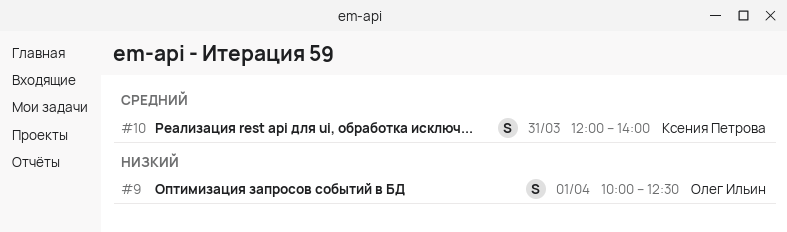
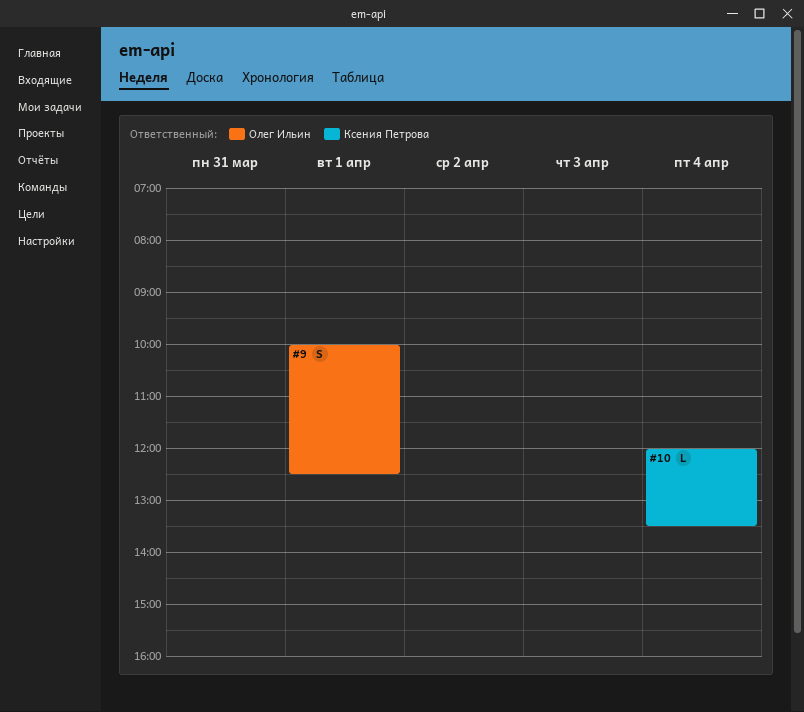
#10, estimate: S -> L
#10, day: Mar 31 -> Apr 4
#10, ends: 14:00 -> 13:30

